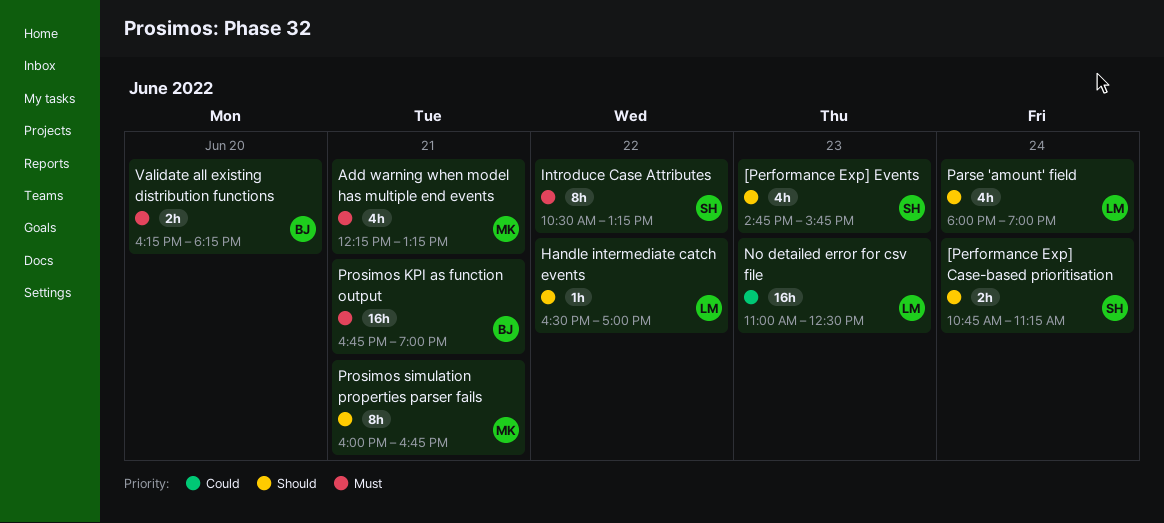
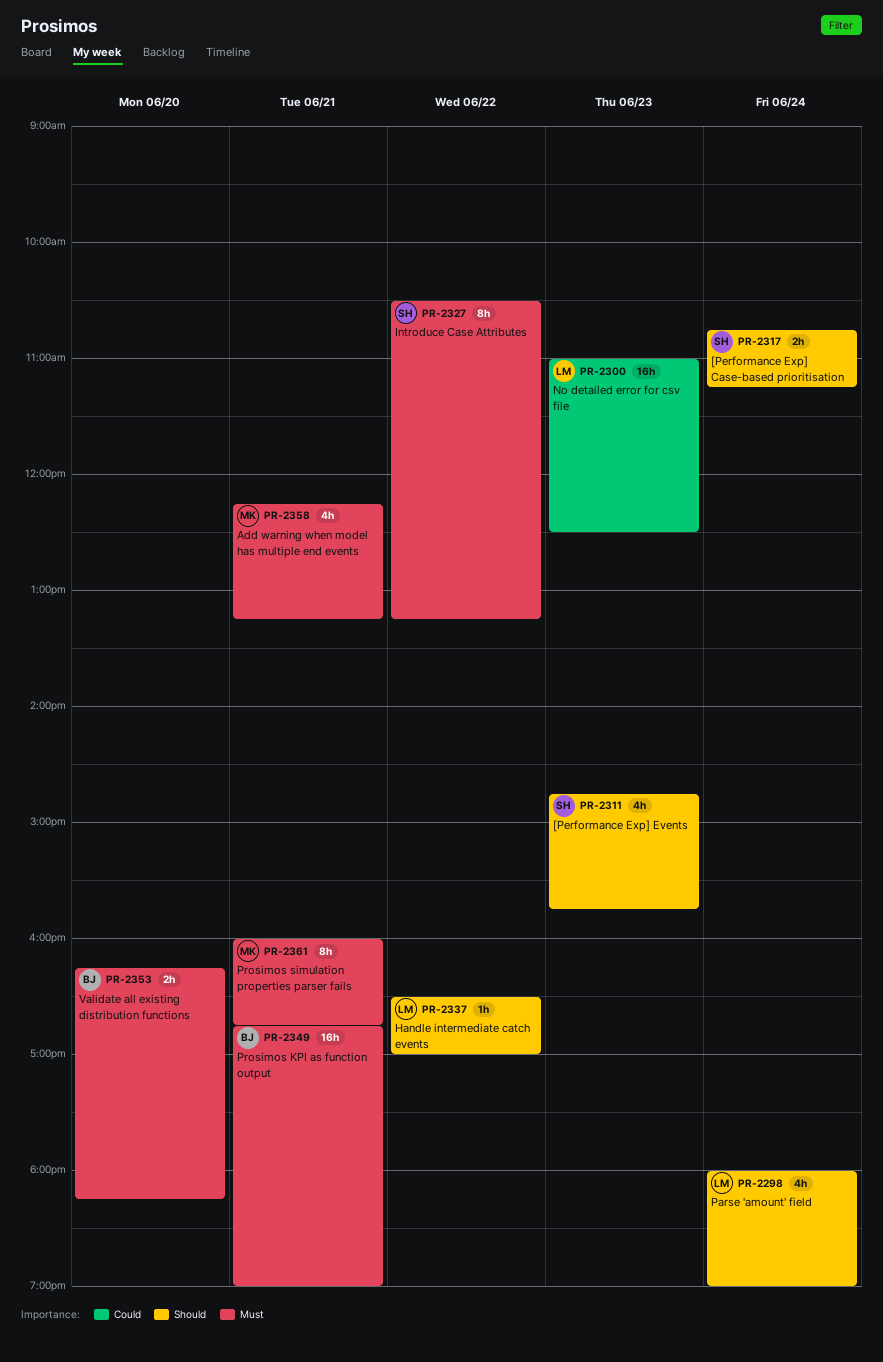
Prosimos simulation properties parser fails, priority: Should -> Must

